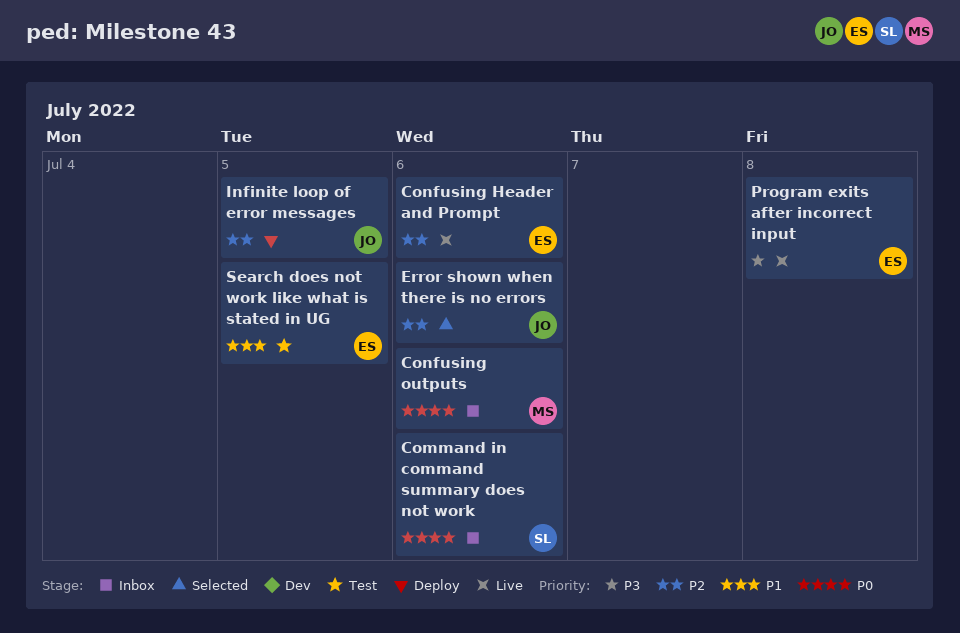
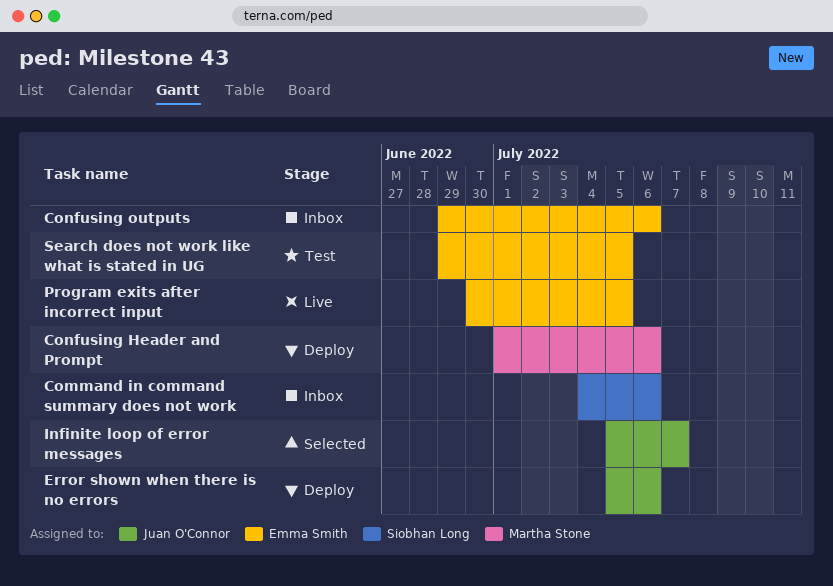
Confusing Header and Prompt, status: Live -> Deploy
Confusing Header and Prompt, owner: Emma Smith -> Martha Stone
Confusing outputs, owner: Martha Stone -> Emma Smith
Error shown when there is no errors, status: Selected -> Deploy
Infinite loop of error messages, status: Deploy -> Selected
Infinite loop of error messages, due: Jul 5 -> Jul 7
Program exits after incorrect input, due: Jul 8 -> Jul 5

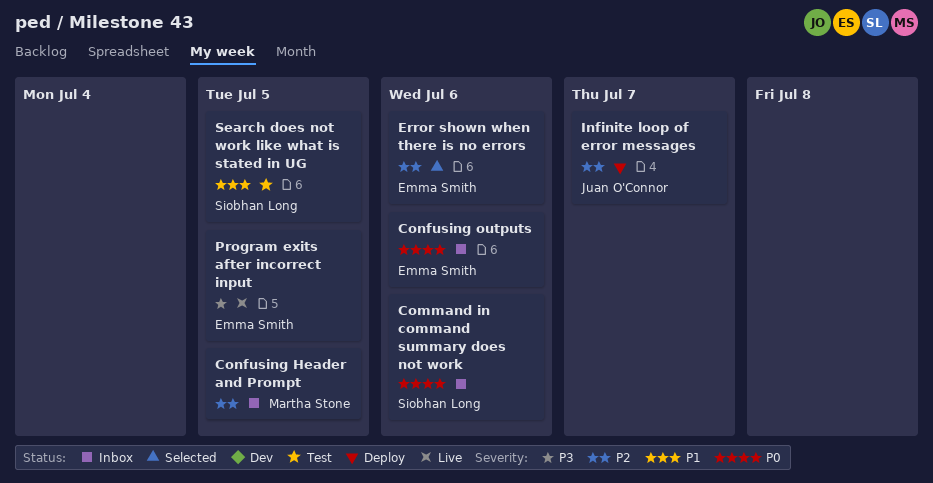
Confusing Header and Prompt, status: Deploy -> Inbox
Confusing Header and Prompt, due: Jul 6 -> Jul 5
Error shown when there is no errors, status: Deploy -> Selected
Error shown when there is no errors, owner: Juan O'Connor -> Emma Smith
Infinite loop of error messages, status: Selected -> Deploy
Search does not work like what is stated in UG, owner: Emma Smith -> Siobhan Long

